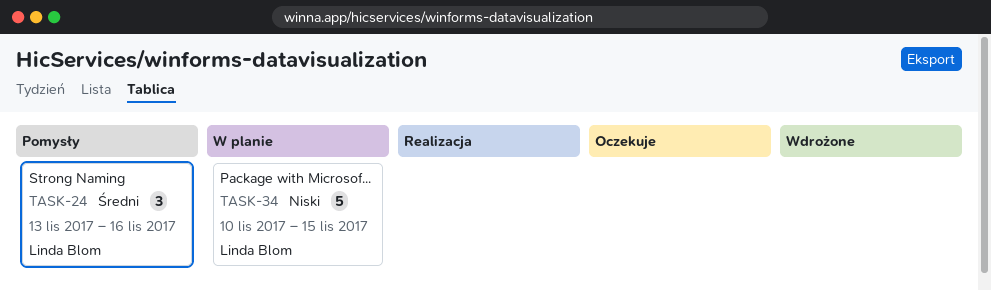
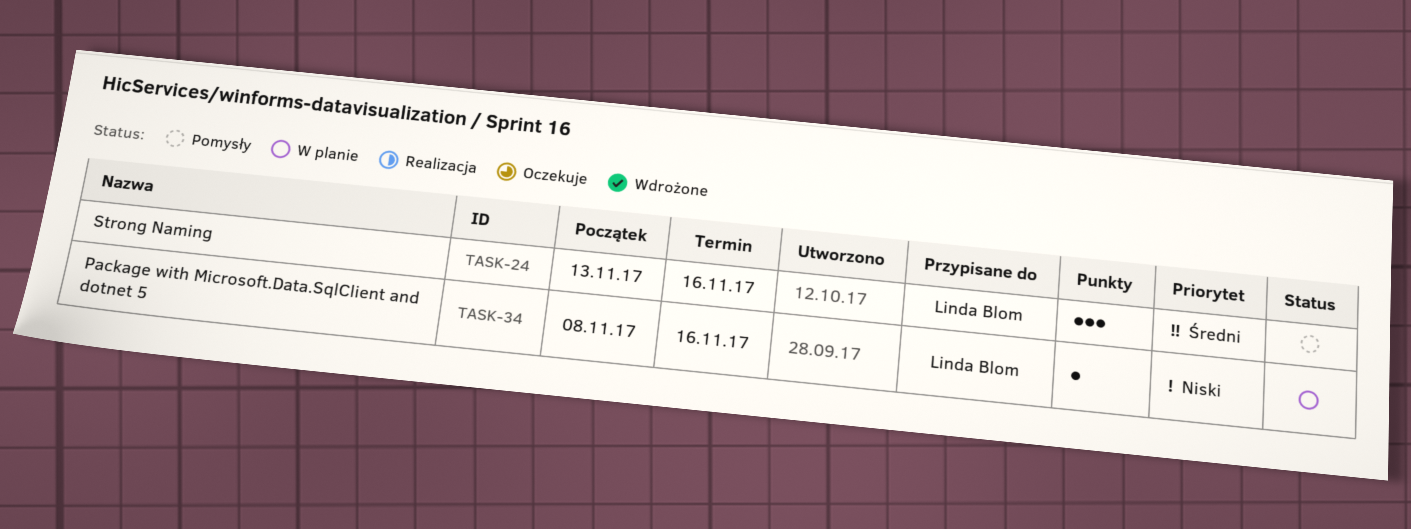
TASK-34, estimate: 5 -> 1
TASK-34, start: Nov 10 -> Nov 8
TASK-34, due: Nov 15 -> Nov 16

